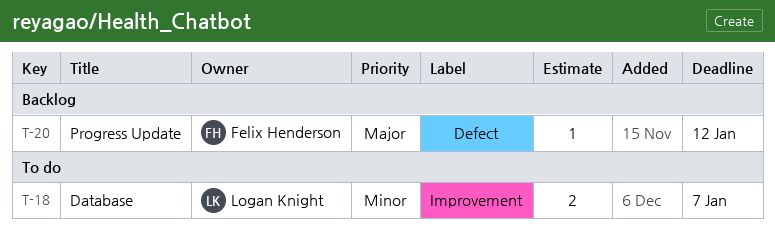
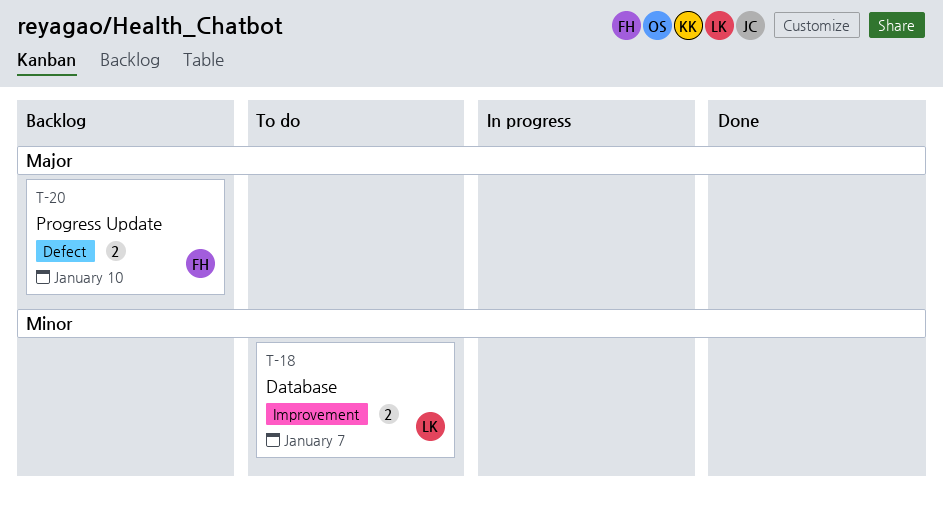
T-20, estimate: 1 -> 2
T-20, due: Jan 12 -> Jan 10

